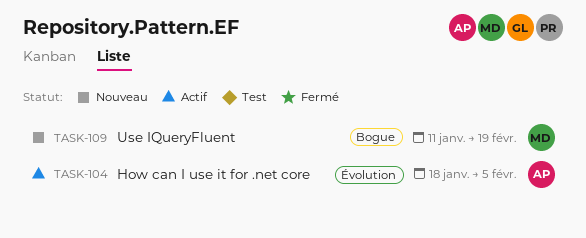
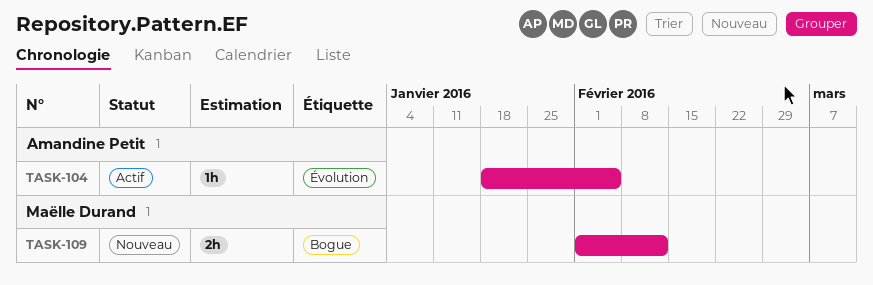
TASK-109, start: Jan 11 -> Feb 1
TASK-109, due: Feb 19 -> Feb 12

